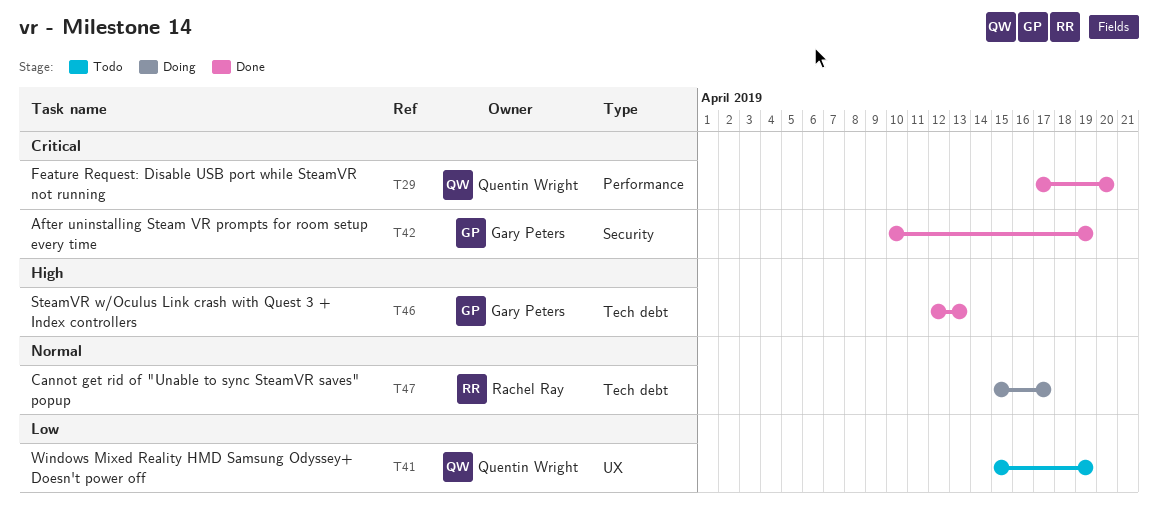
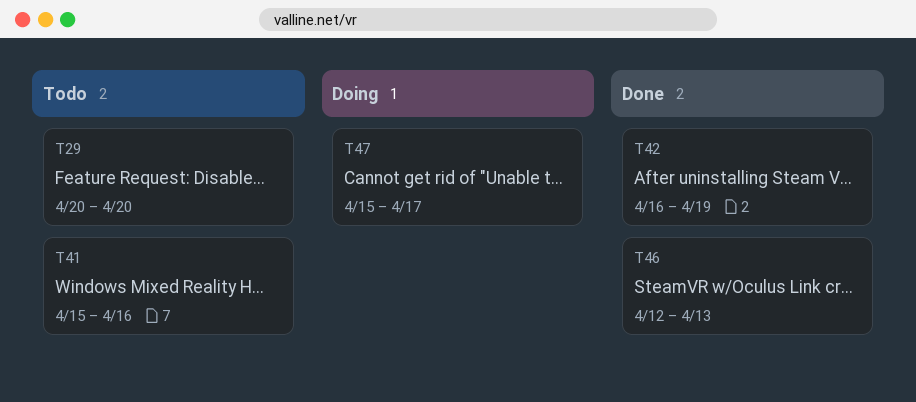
T29, status: Done -> Todo
T29, start: Apr 17 -> Apr 20
T41, due: Apr 19 -> Apr 16
T42, start: Apr 10 -> Apr 16

